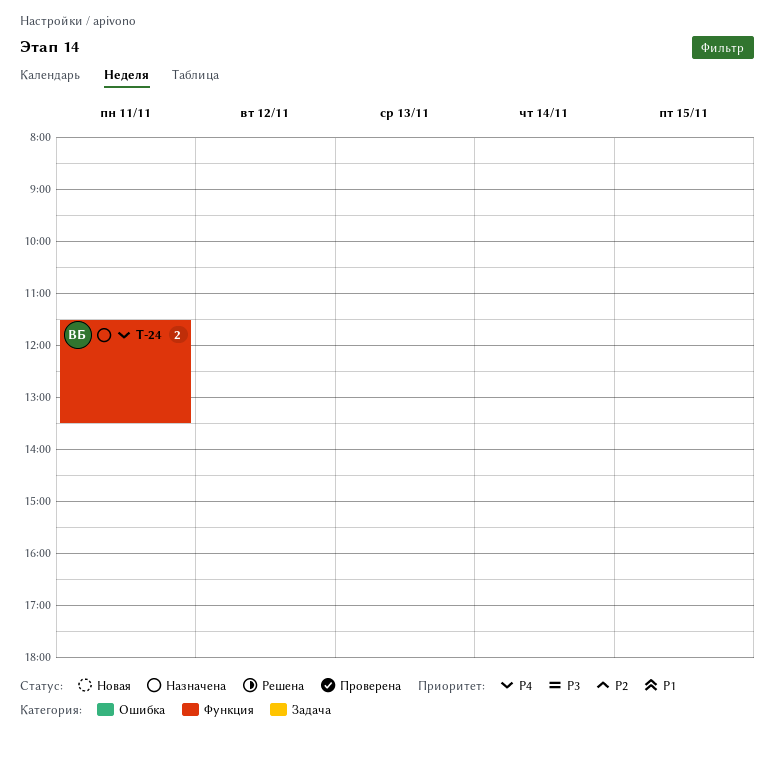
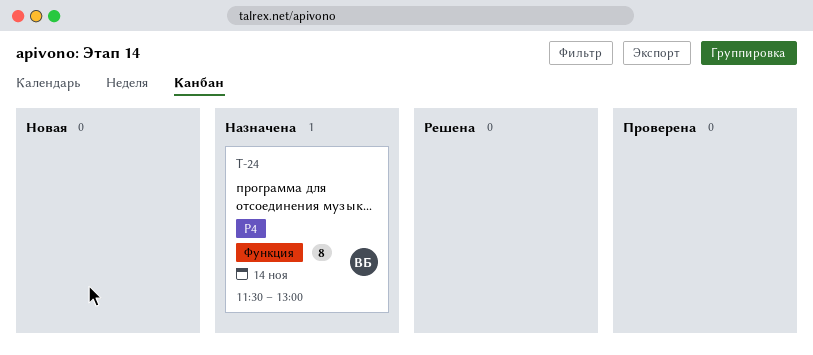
T-24, estimate: 2 -> 8
T-24, day: Nov 11 -> Nov 14
T-24, ends: 13:30 -> 13:00

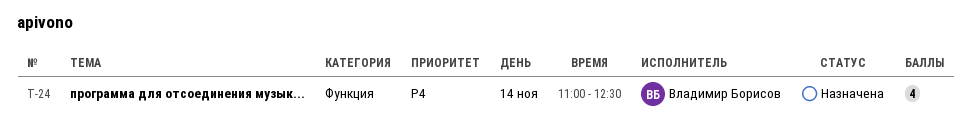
T-24, estimate: 8 -> 4
T-24, begins: 11:30 -> 11:00
T-24, ends: 13:00 -> 12:30

